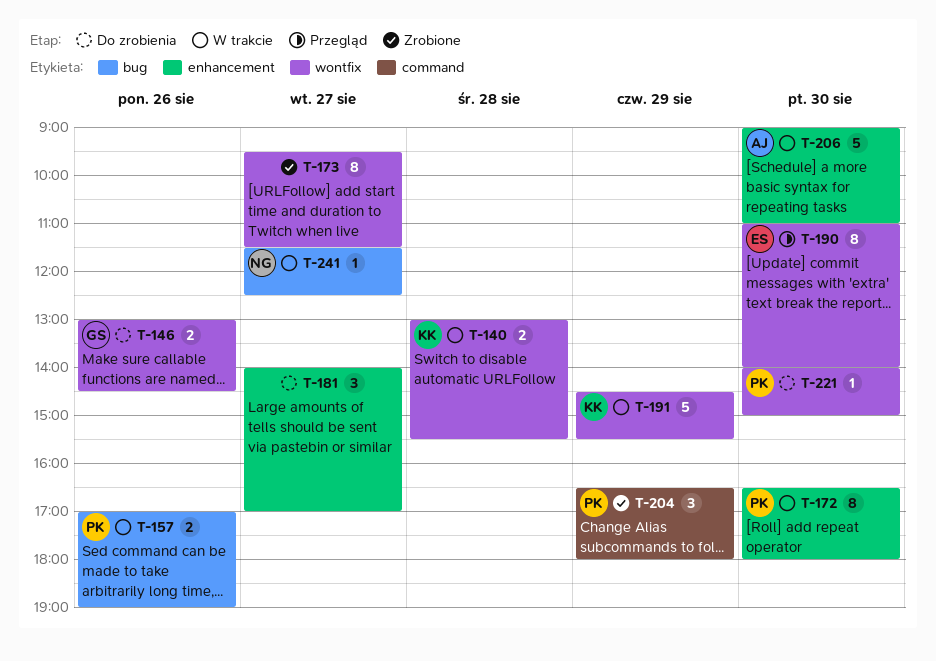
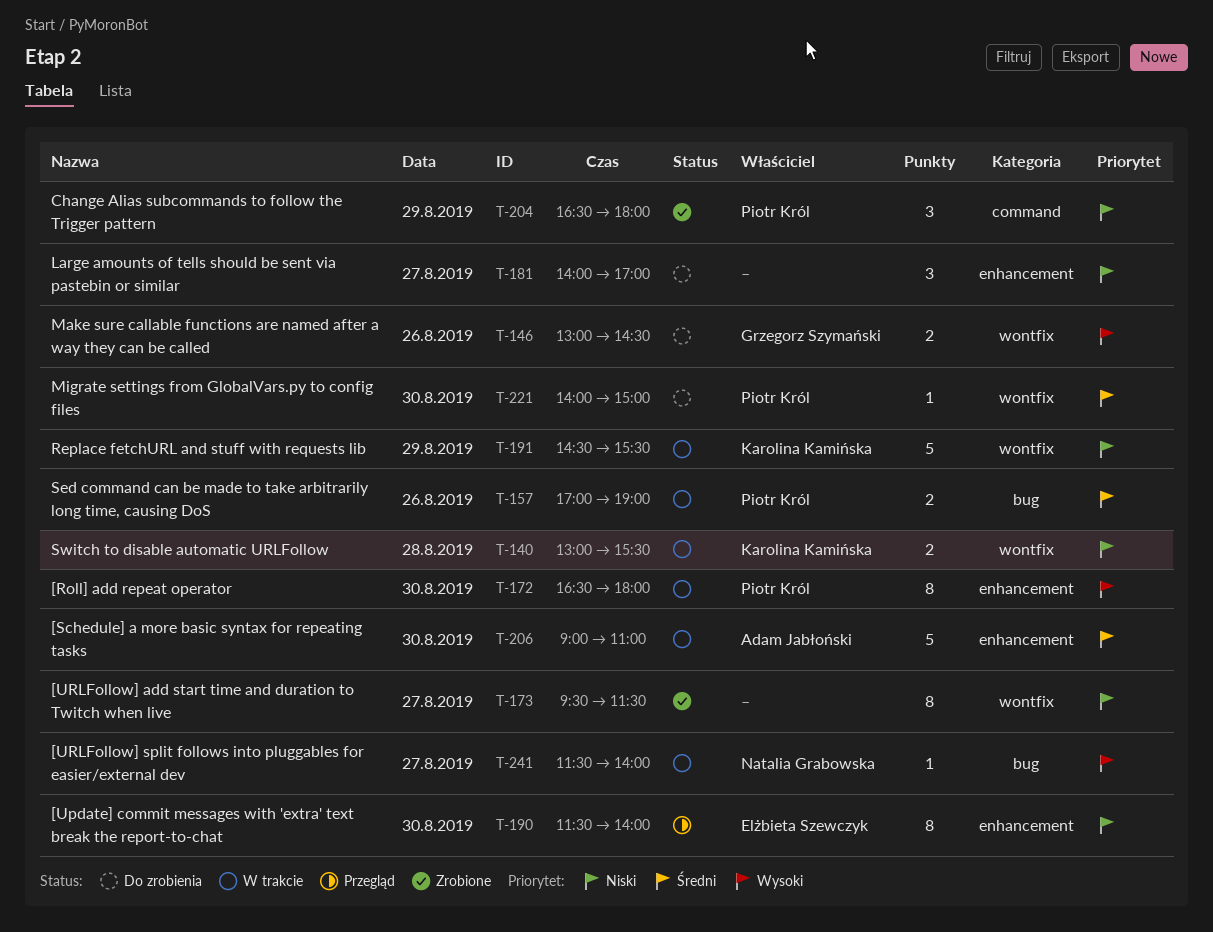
T-190, label: wontfix -> enhancement
T-190, begins: 11:00 -> 11:30
T-241, ends: 12:30 -> 14:00

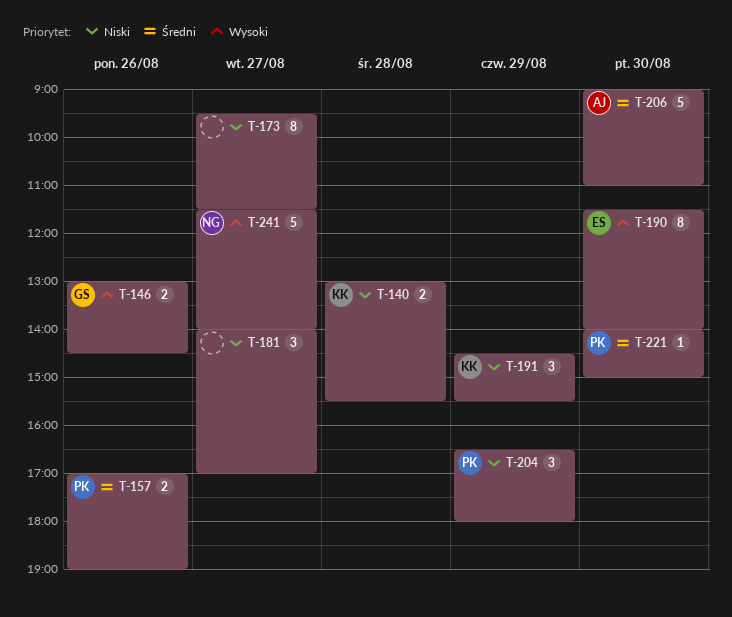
T-172: present -> none
T-190, priority: Niski -> Wysoki
T-191, estimate: 5 -> 3
T-241, estimate: 1 -> 5

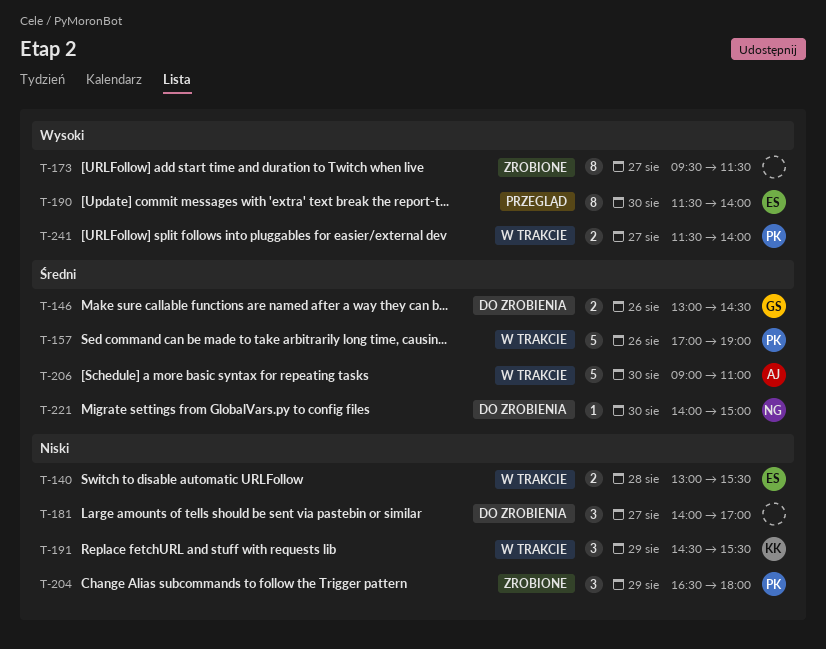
T-140, owner: KK -> ES
T-146, priority: Wysoki -> Średni
T-157, estimate: 2 -> 5
T-173, priority: Niski -> Wysoki
T-221, owner: PK -> NG
T-241, owner: NG -> PK
T-241, estimate: 5 -> 2

